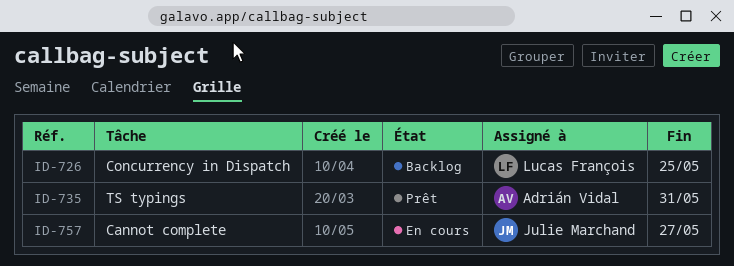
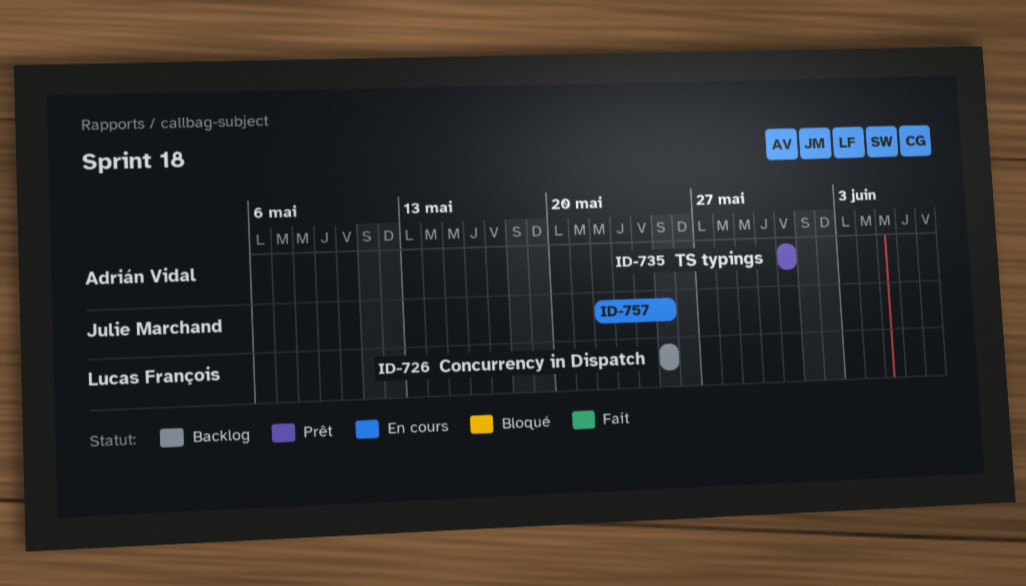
ID-757, due: May 27 -> May 25

